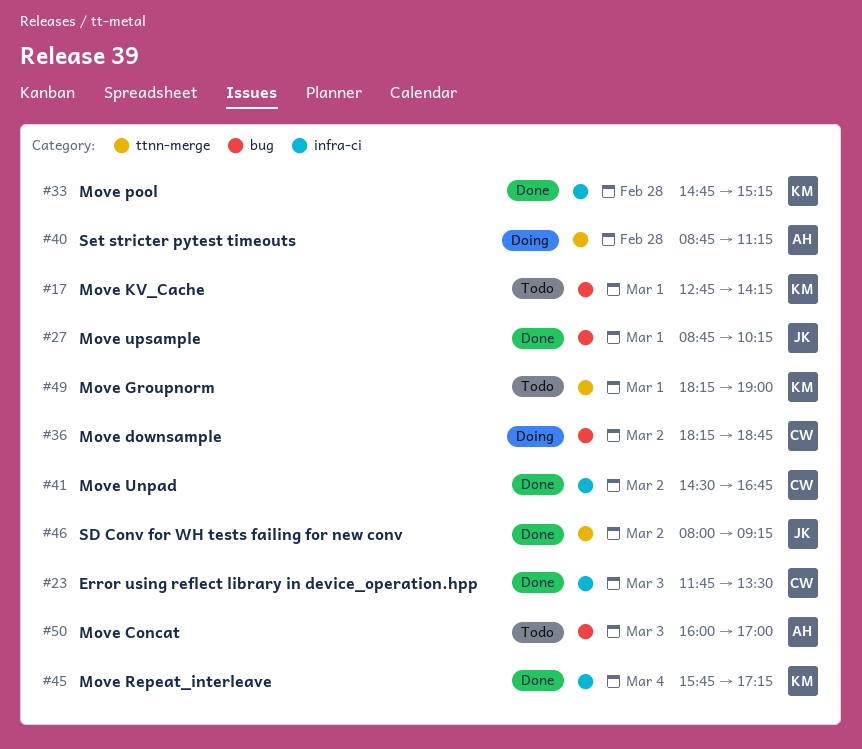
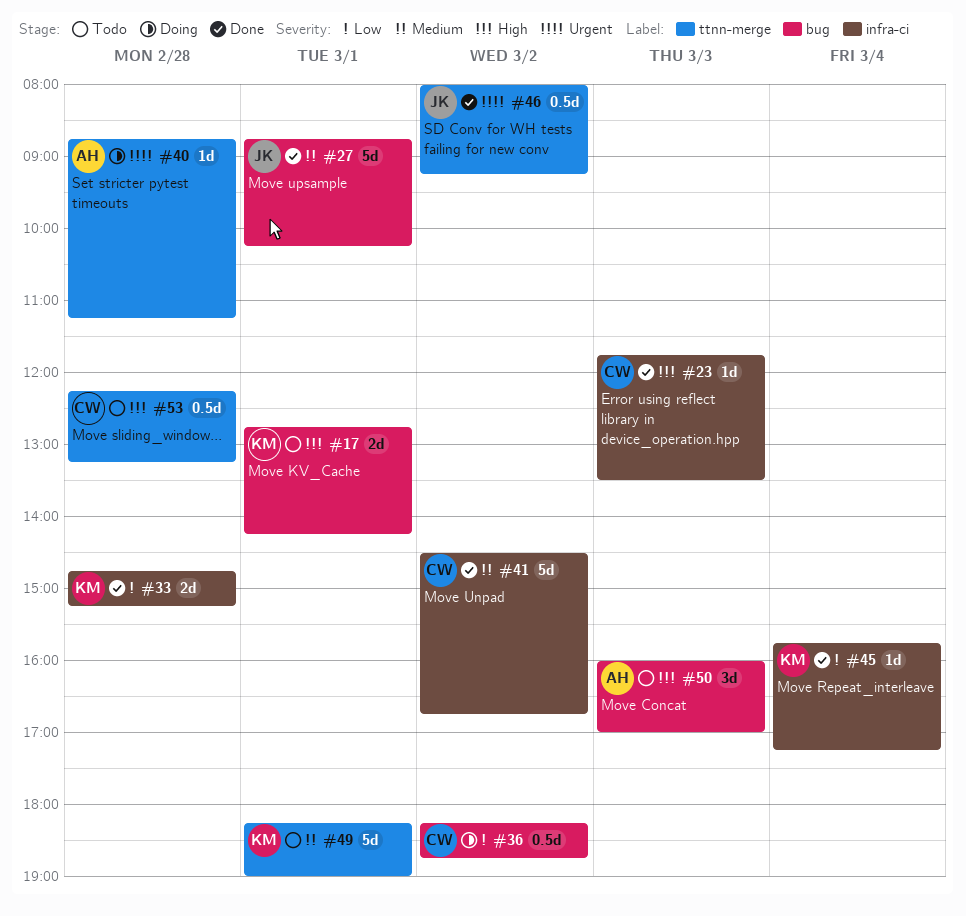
#53: none -> present

